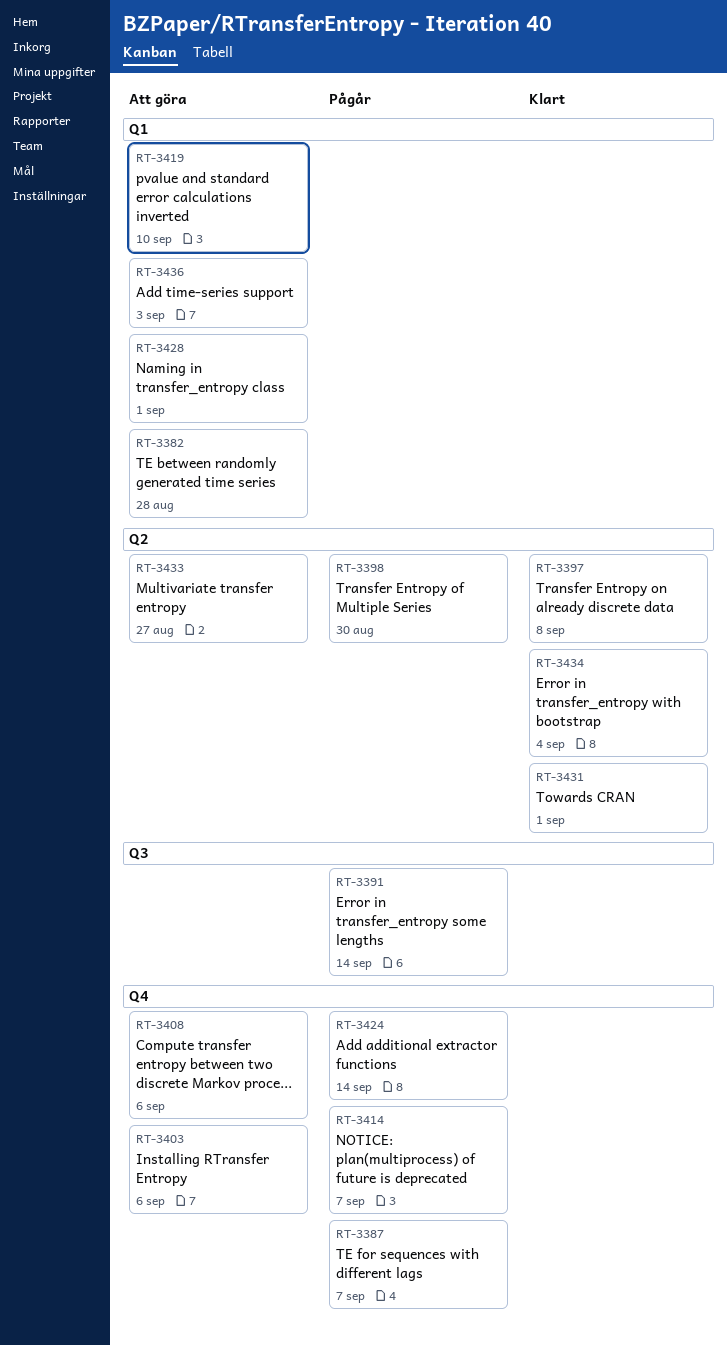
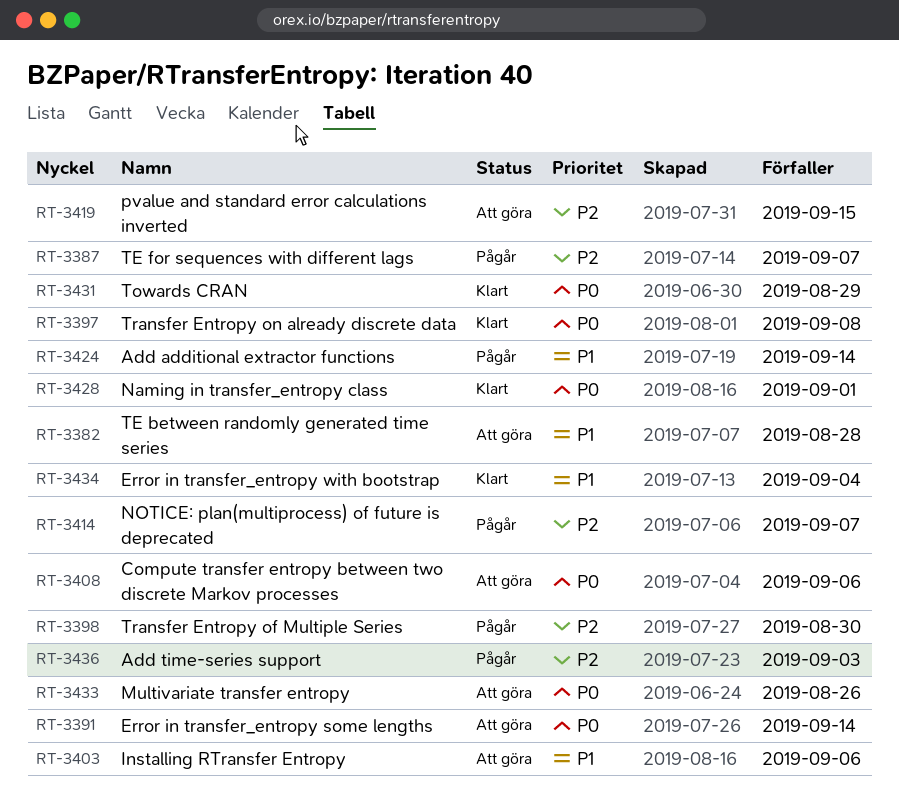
RT-3391, status: Pågår -> Att göra
RT-3419, due: Sep 10 -> Sep 15
RT-3428, status: Att göra -> Klart
RT-3431, due: Sep 1 -> Aug 29
RT-3433, due: Aug 27 -> Aug 26
RT-3436, status: Att göra -> Pågår

